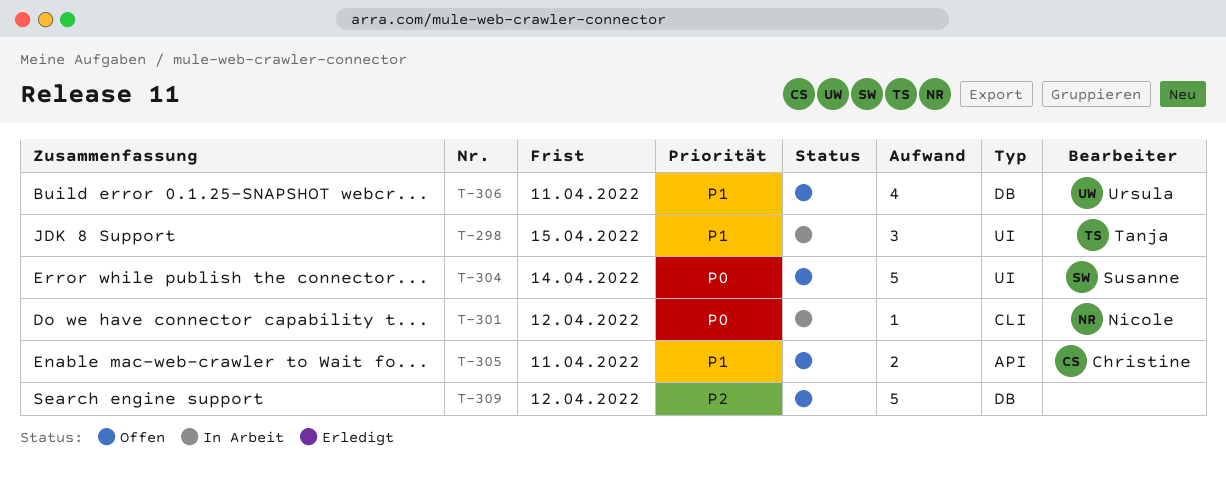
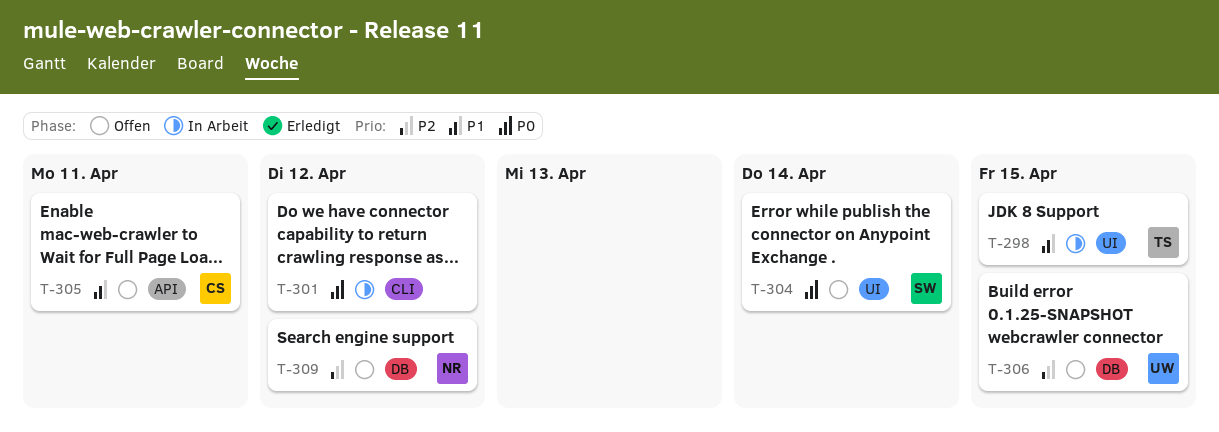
T-301, owner: Nicole -> none
T-306, priority: P1 -> P2
T-306, due: Apr 11 -> Apr 15
T-309, owner: none -> Nicole

